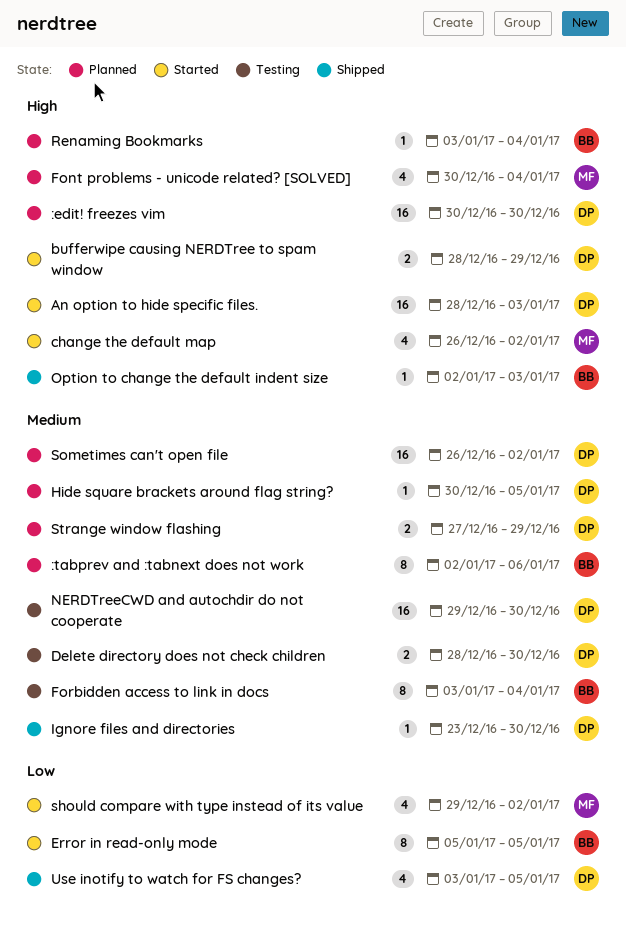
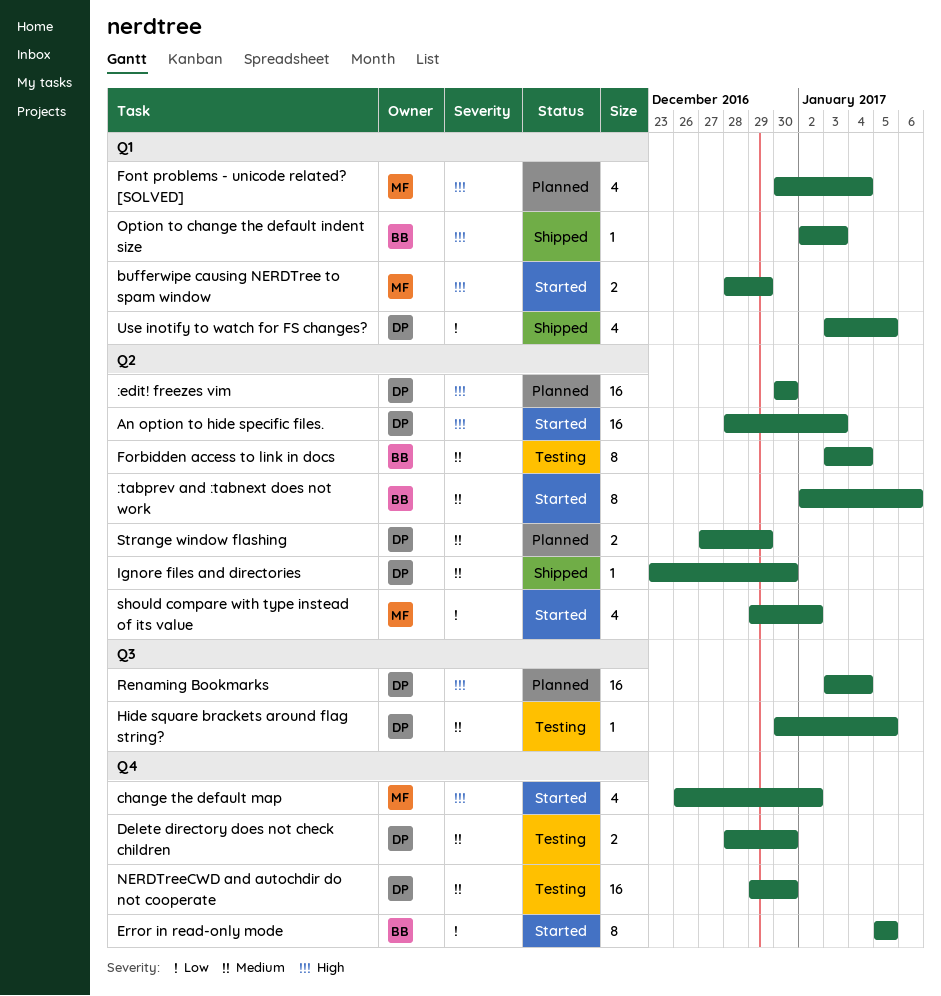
:tabprev and :tabnext does not work, status: Planned -> Started
bufferwipe causing NERDTree to spam window, owner: DP -> MF
Hide square brackets around flag string?, status: Planned -> Testing
Renaming Bookmarks, owner: BB -> DP
Renaming Bookmarks, estimate: 1 -> 16
Sometimes can't open file: present -> none

